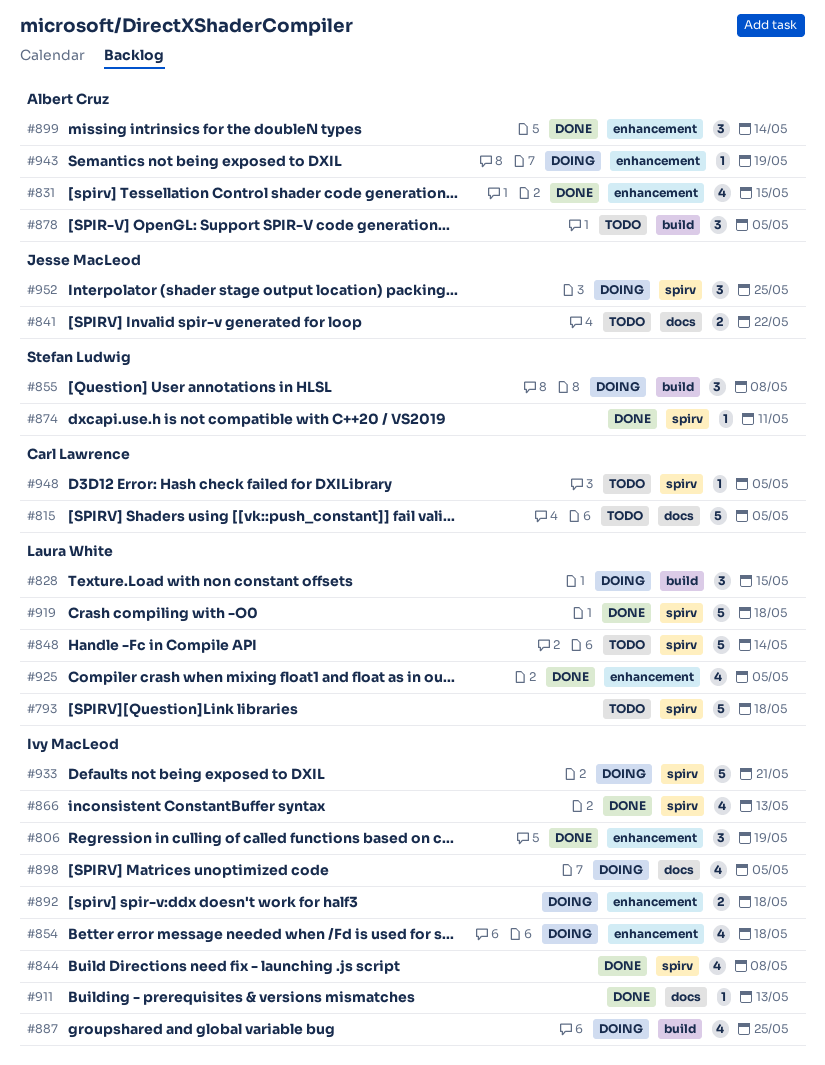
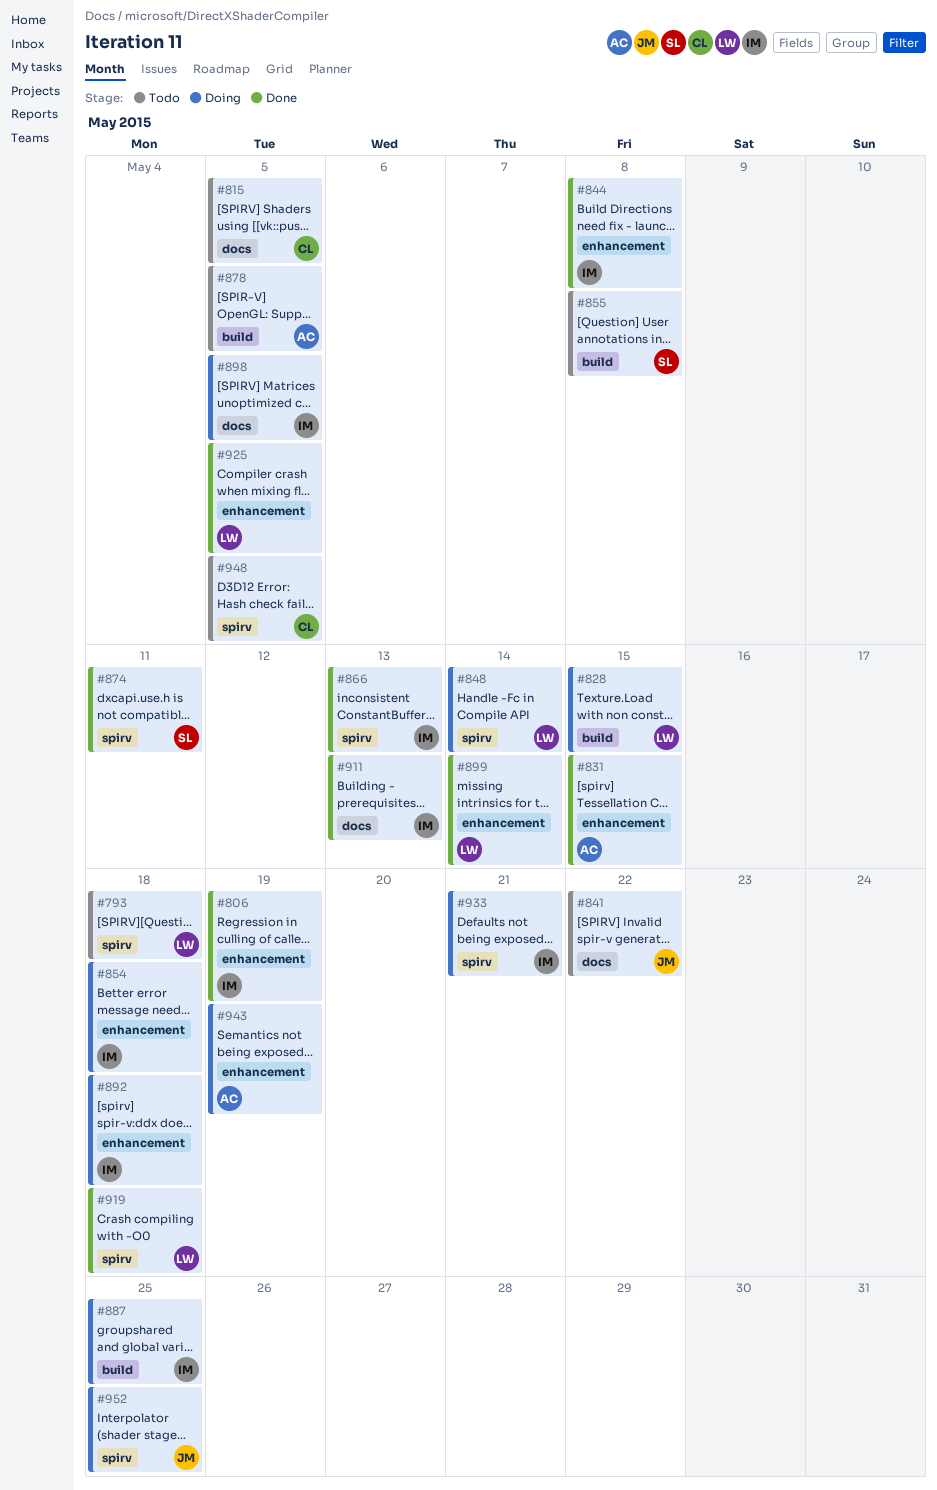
#844, label: spirv -> enhancement
#848, status: Todo -> Doing
#855, status: Doing -> Todo
#899, owner: Albert Cruz -> Laura White

